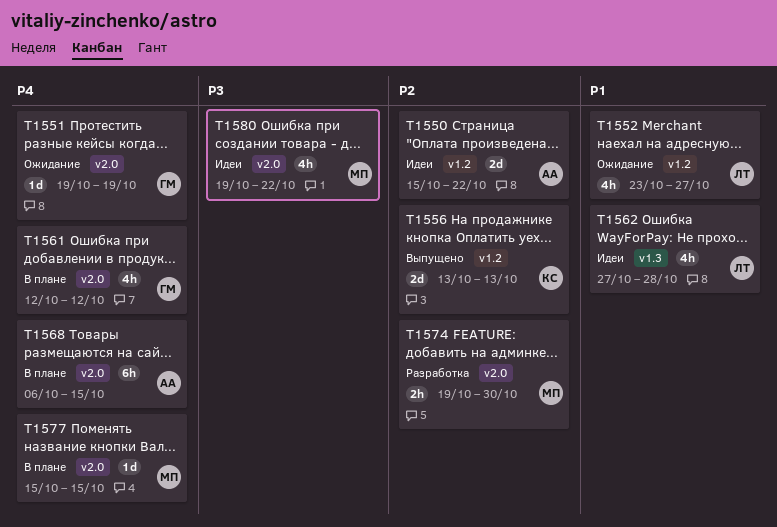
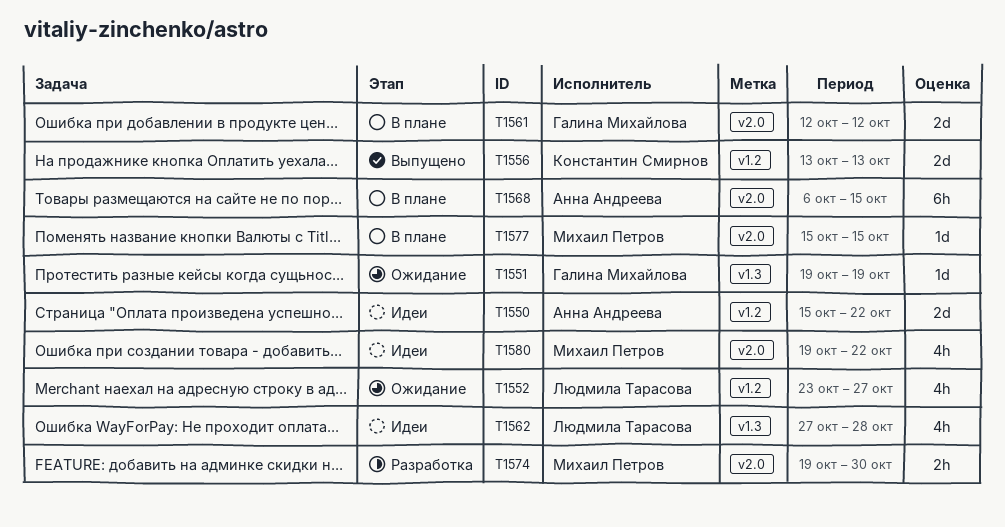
T1551, label: v2.0 -> v1.3
T1561, estimate: 4h -> 2d

